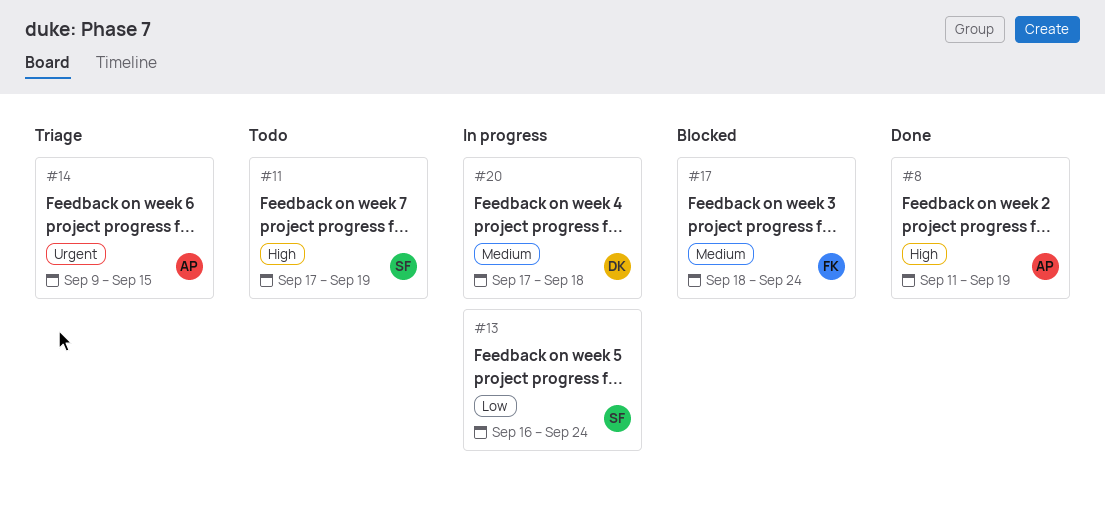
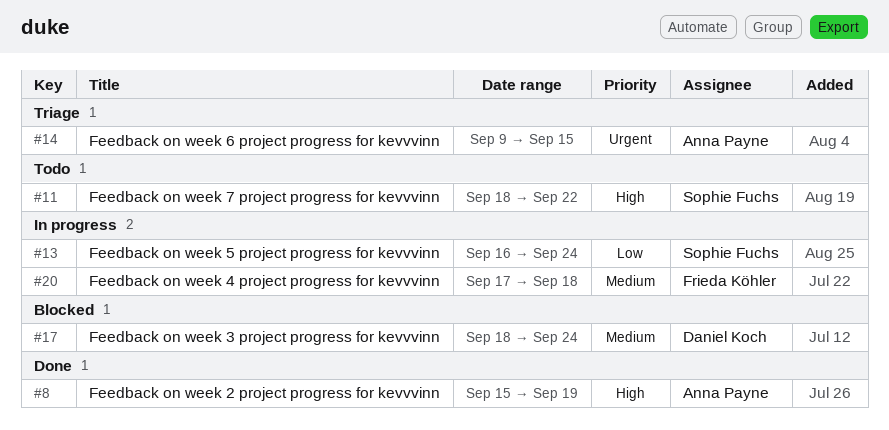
#8, start: Sep 11 -> Sep 15
#11, start: Sep 17 -> Sep 18
#11, due: Sep 19 -> Sep 22
#17, owner: Frieda Köhler -> Daniel Koch
#20, owner: Daniel Koch -> Frieda Köhler

